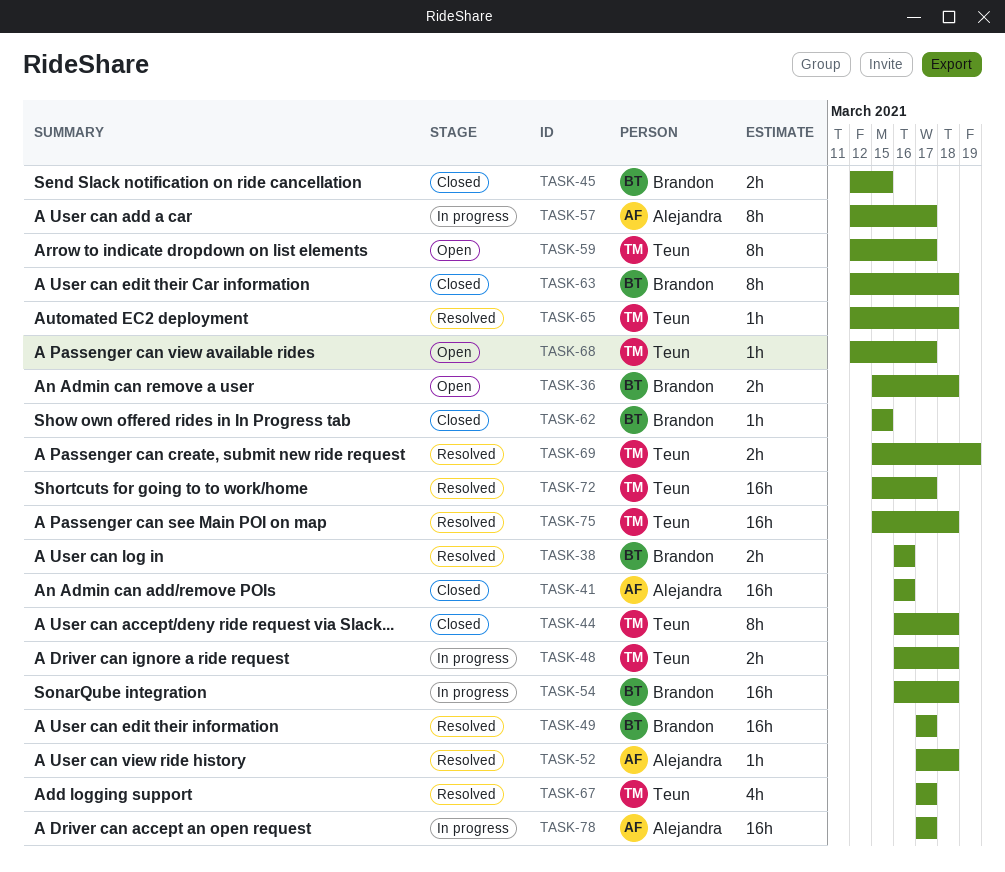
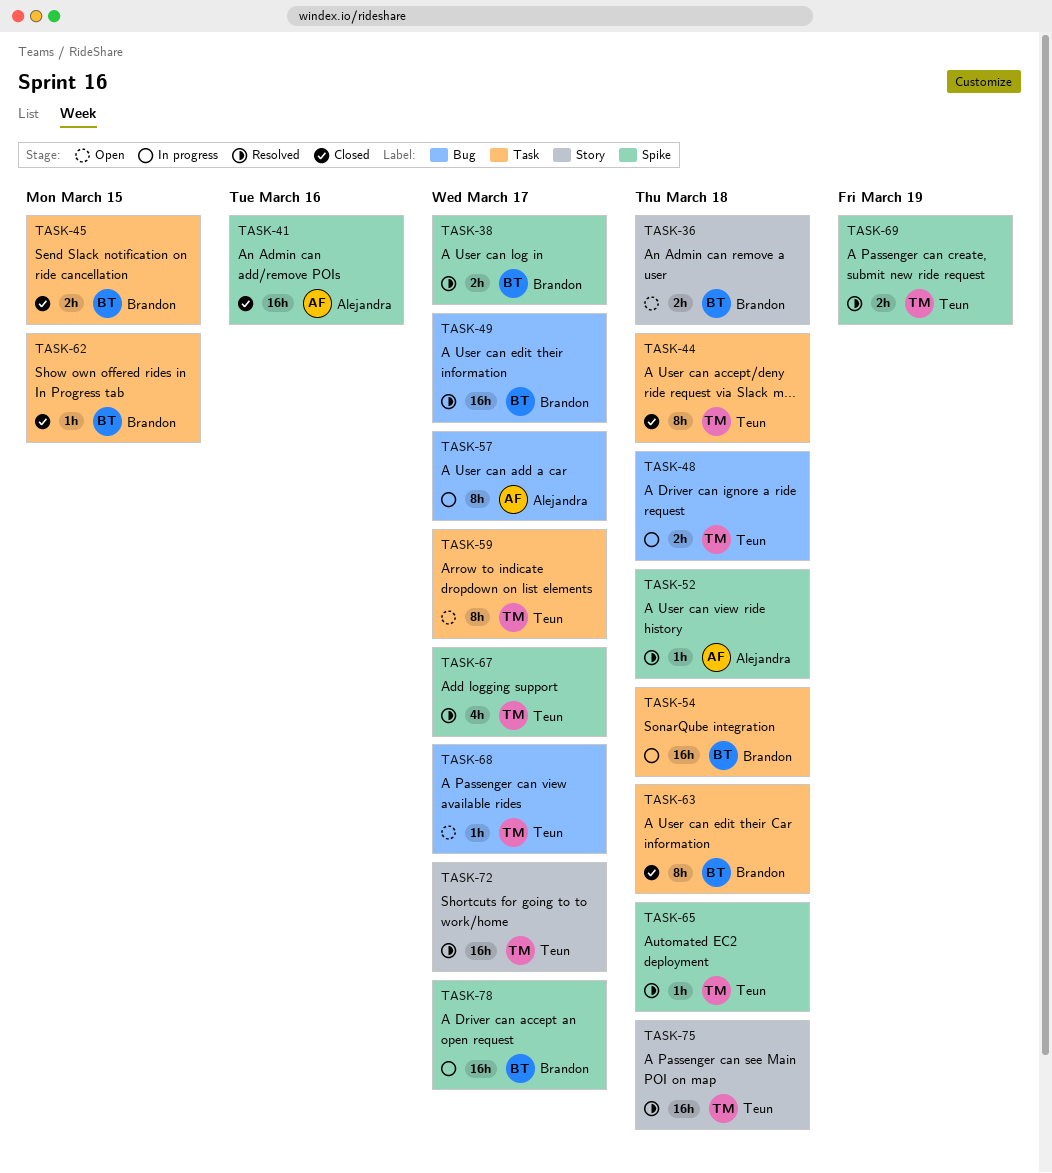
TASK-38, due: Mar 16 -> Mar 17
TASK-78, owner: Alejandra -> Brandon

